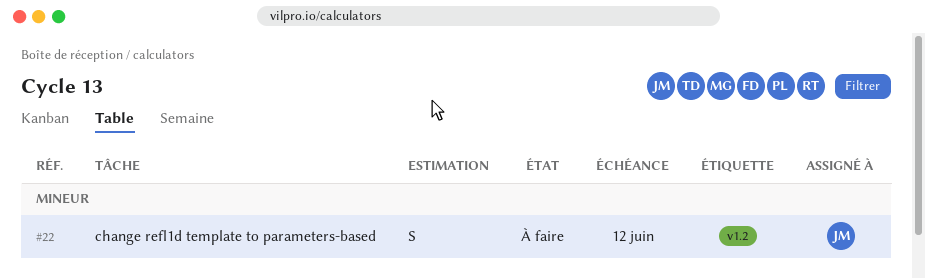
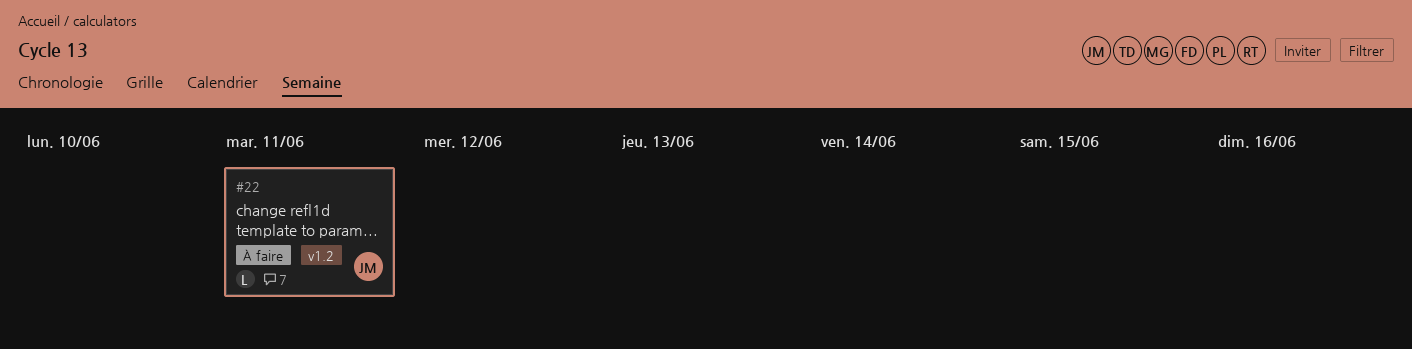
#22, estimate: S -> L
#22, due: Jun 12 -> Jun 11

